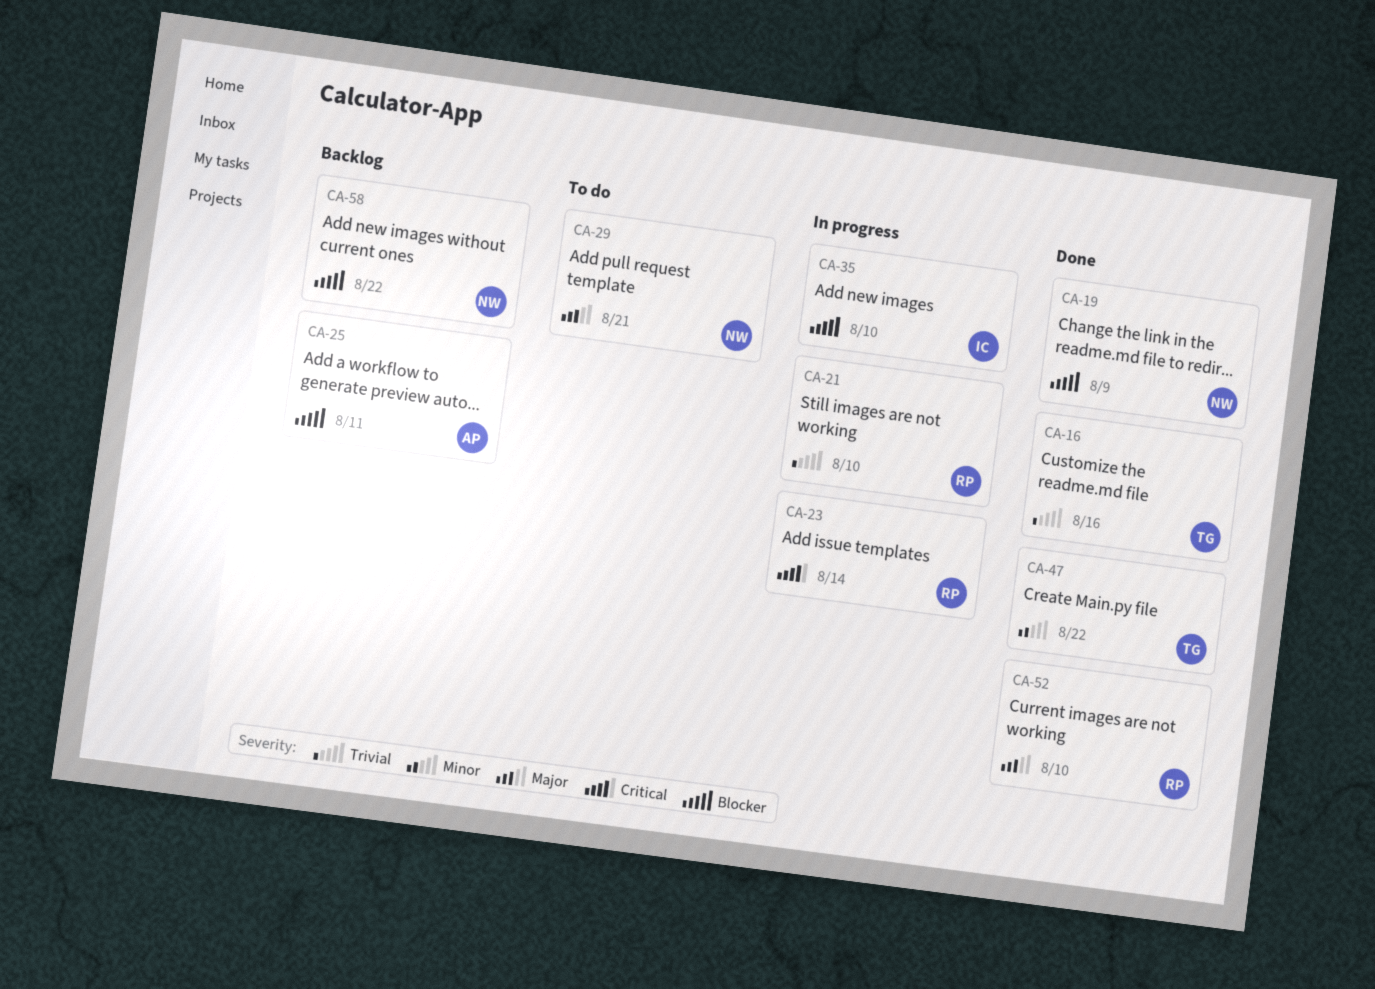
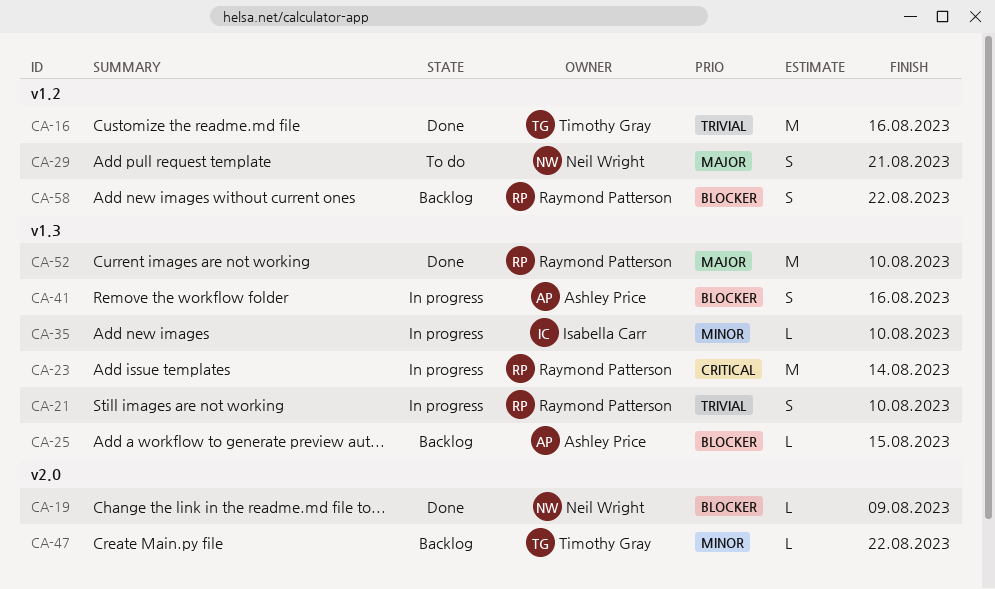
CA-25, due: Aug 11 -> Aug 15
CA-35, priority: Blocker -> Minor
CA-41: none -> present
CA-47, status: Done -> Backlog
CA-58, owner: Neil Wright -> Raymond Patterson

